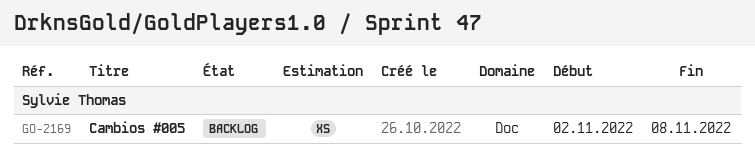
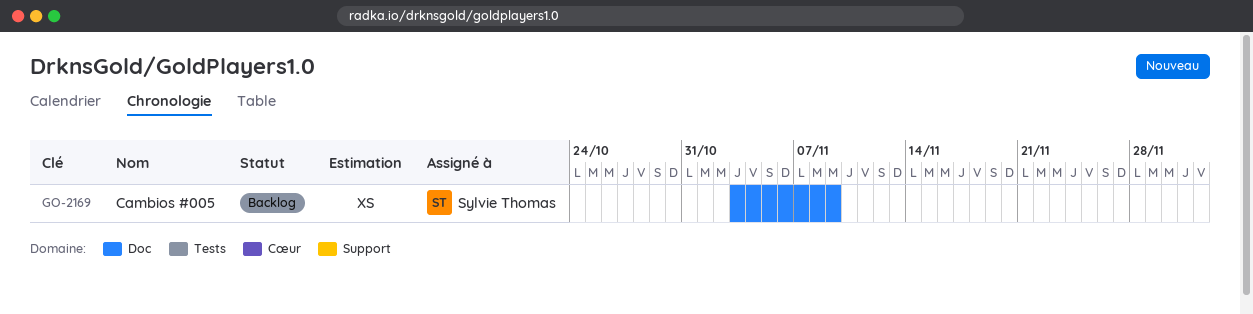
GO-2169, start: Nov 2 -> Nov 3
GO-2169, due: Nov 8 -> Nov 9

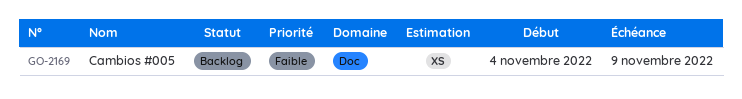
GO-2169, start: Nov 3 -> Nov 4

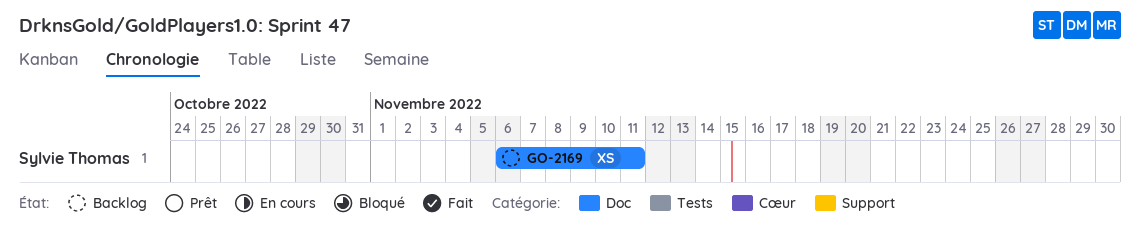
GO-2169, start: Nov 4 -> Nov 6
GO-2169, due: Nov 9 -> Nov 11

